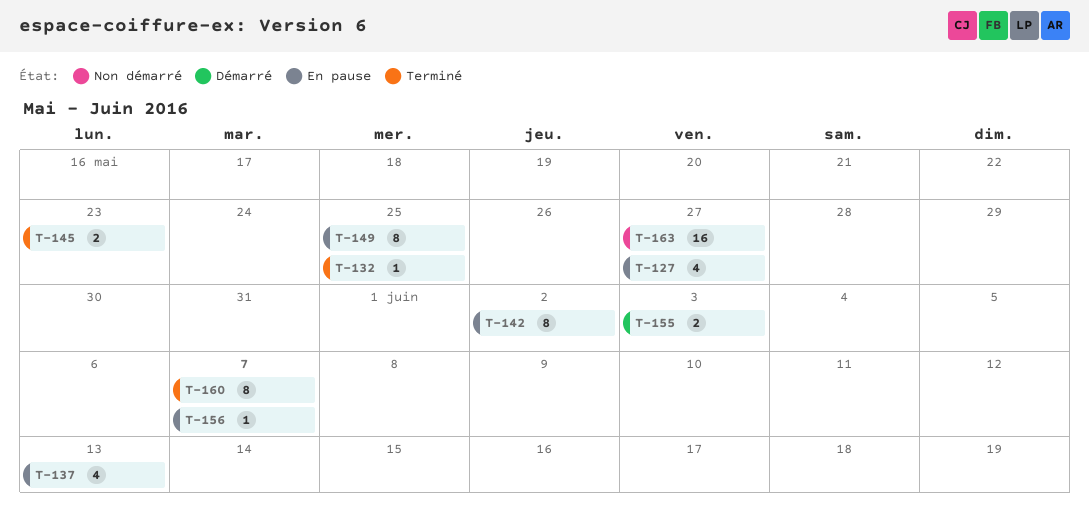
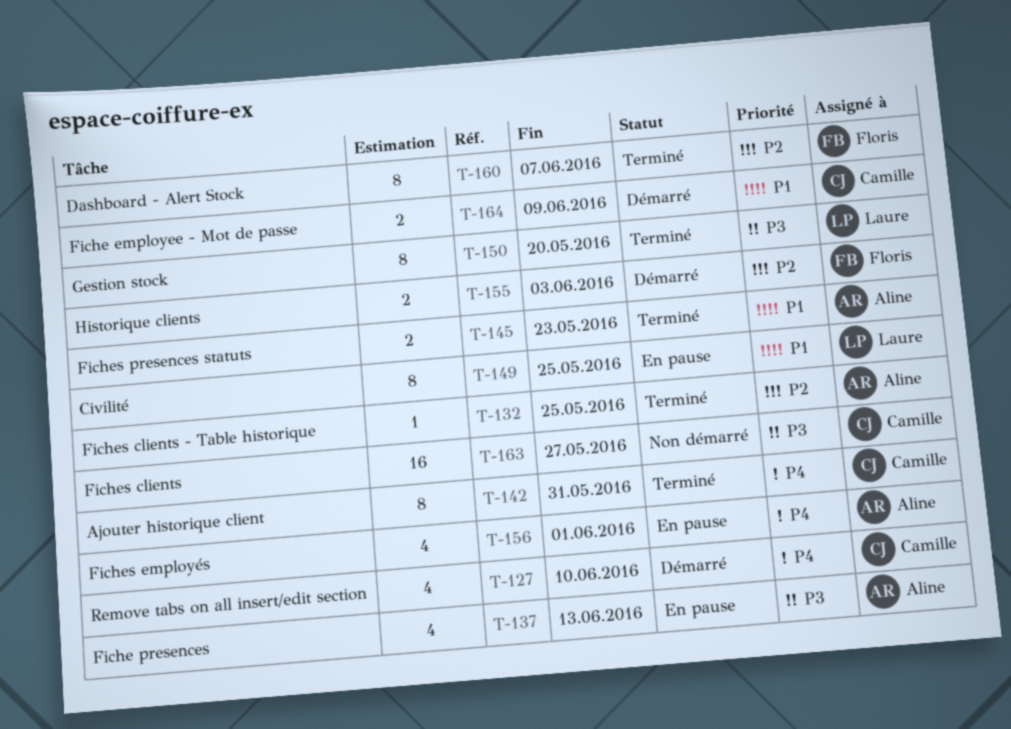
T-127, status: En pause -> Démarré
T-127, due: May 27 -> Jun 10
T-142, status: En pause -> Terminé
T-142, due: Jun 2 -> May 31
T-150: none -> present
T-156, estimate: 1 -> 4
T-156, due: Jun 7 -> Jun 1
T-164: none -> present

